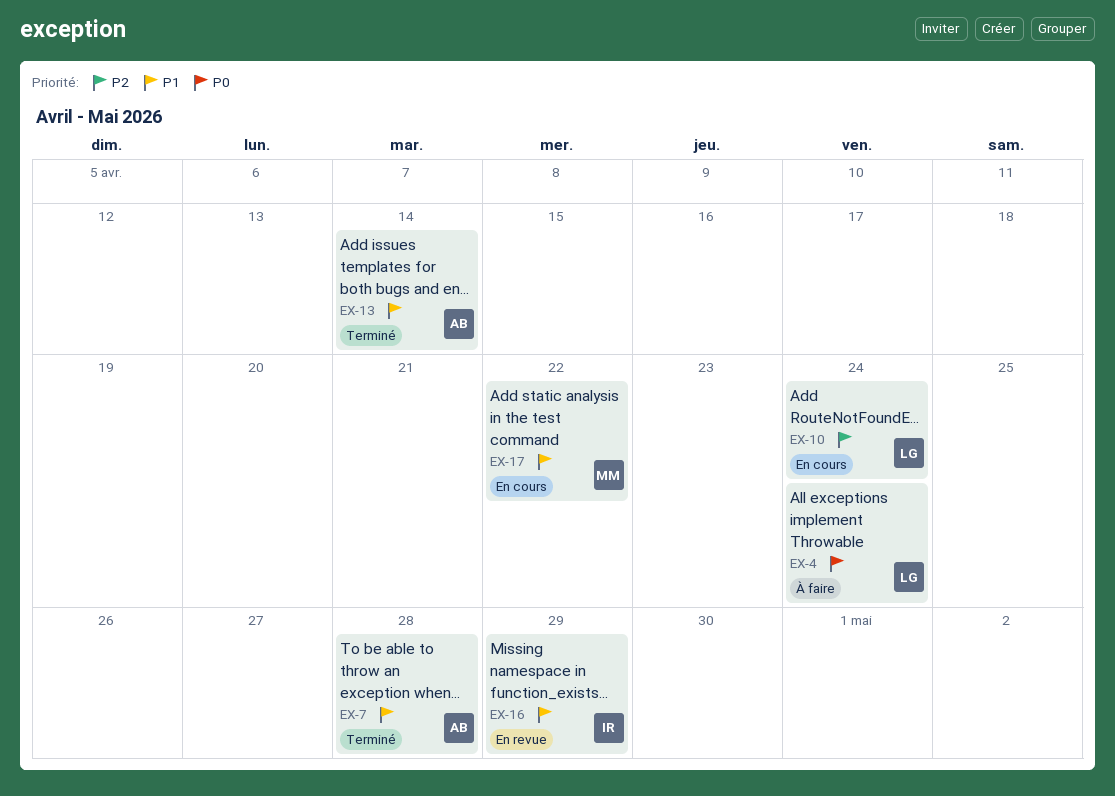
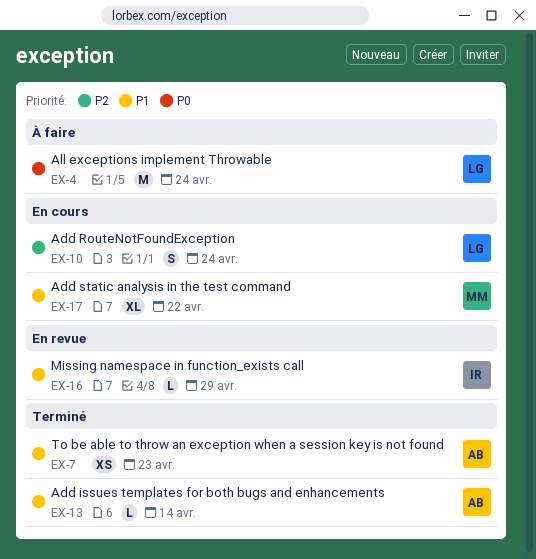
EX-7, due: Apr 28 -> Apr 23

